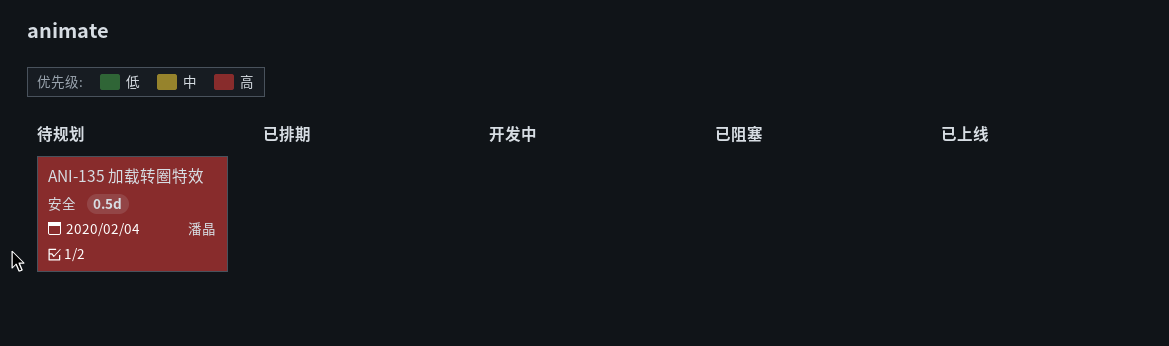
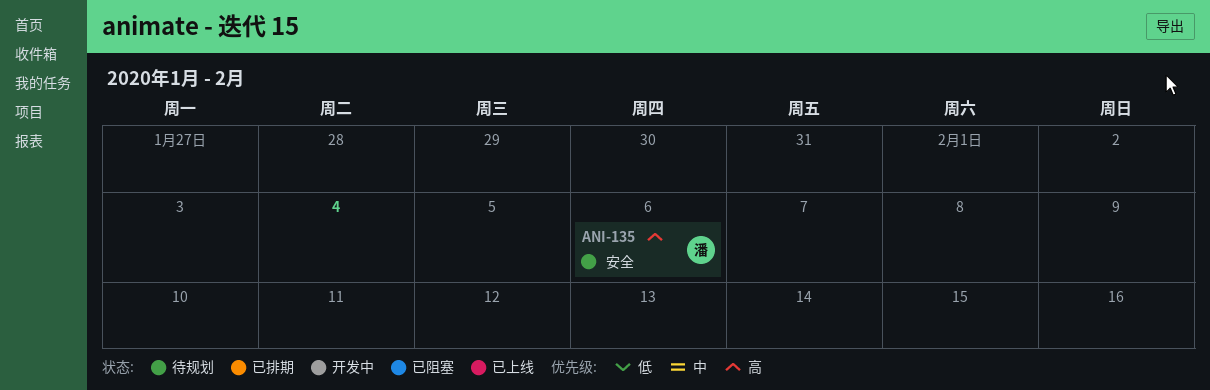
ANI-135, due: Feb 4 -> Feb 6

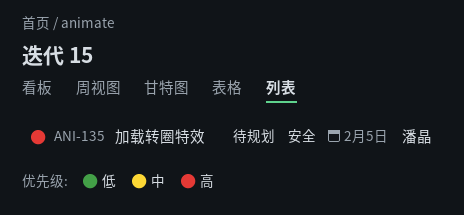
ANI-135, due: Feb 6 -> Feb 5

